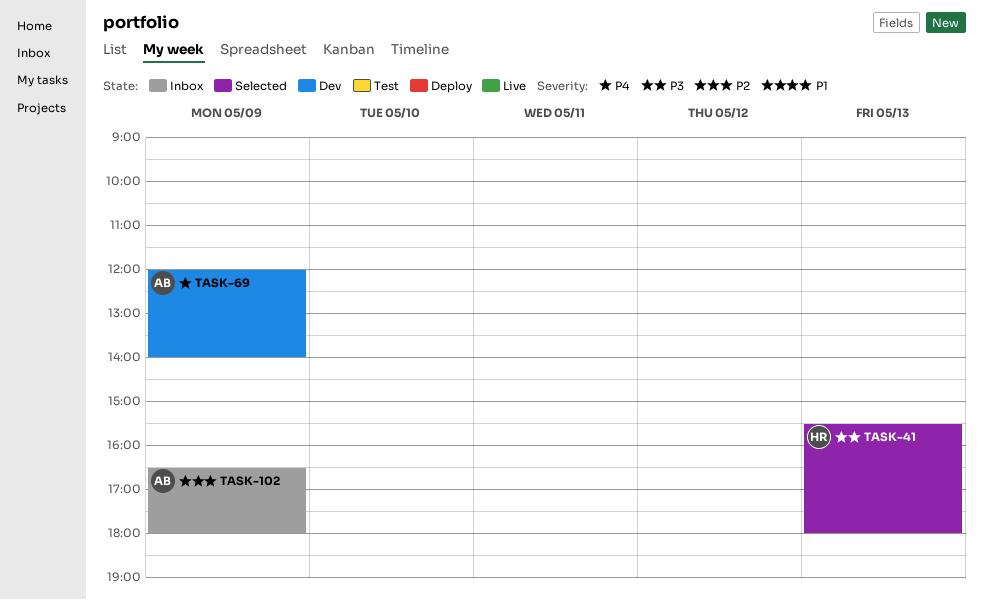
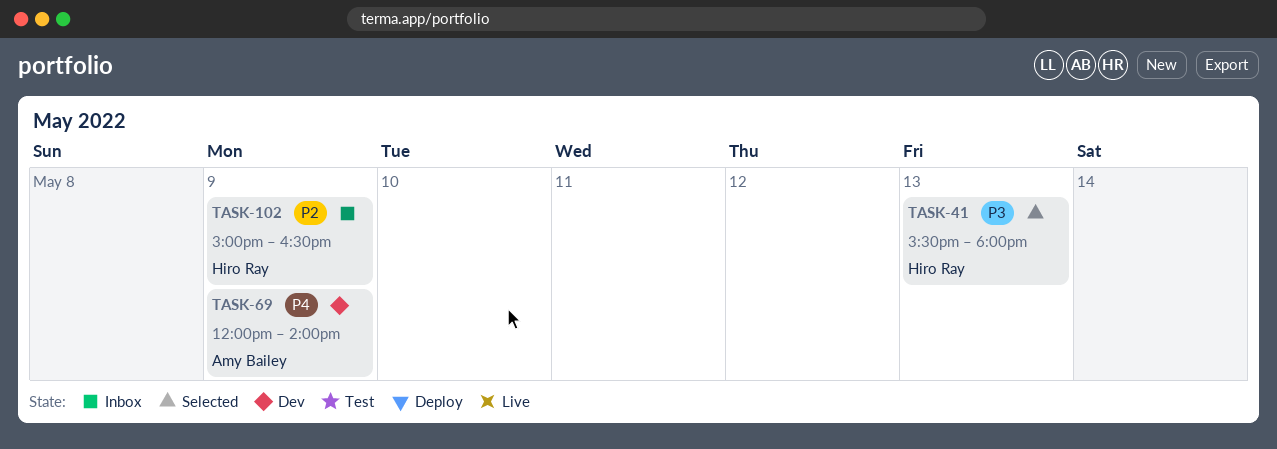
TASK-102, owner: Amy Bailey -> Hiro Ray
TASK-102, begins: 16:30 -> 15:00
TASK-102, ends: 18:00 -> 16:30

